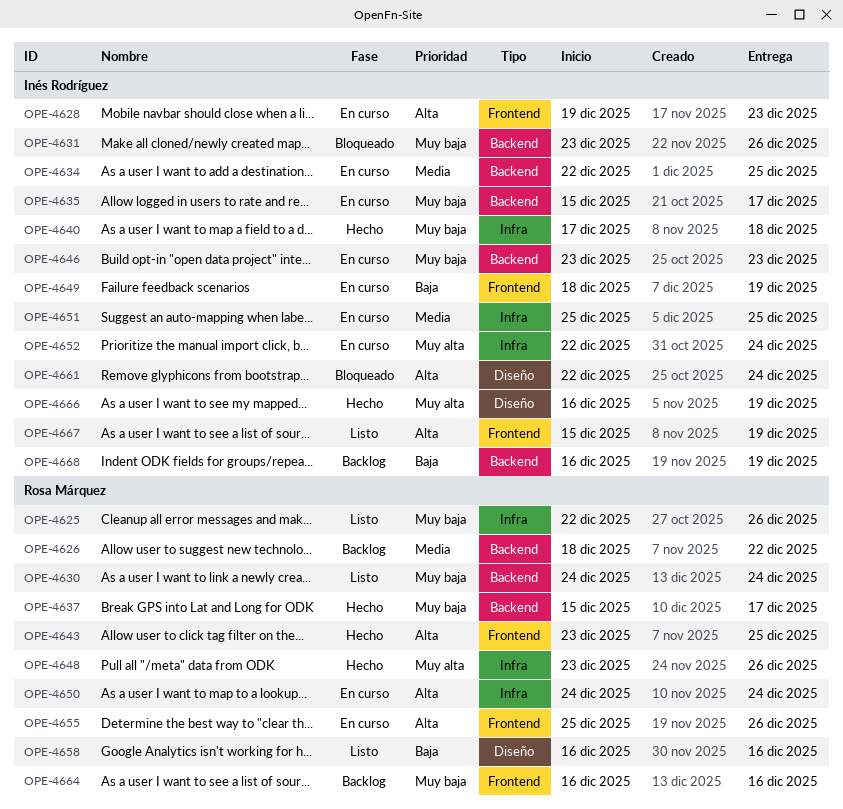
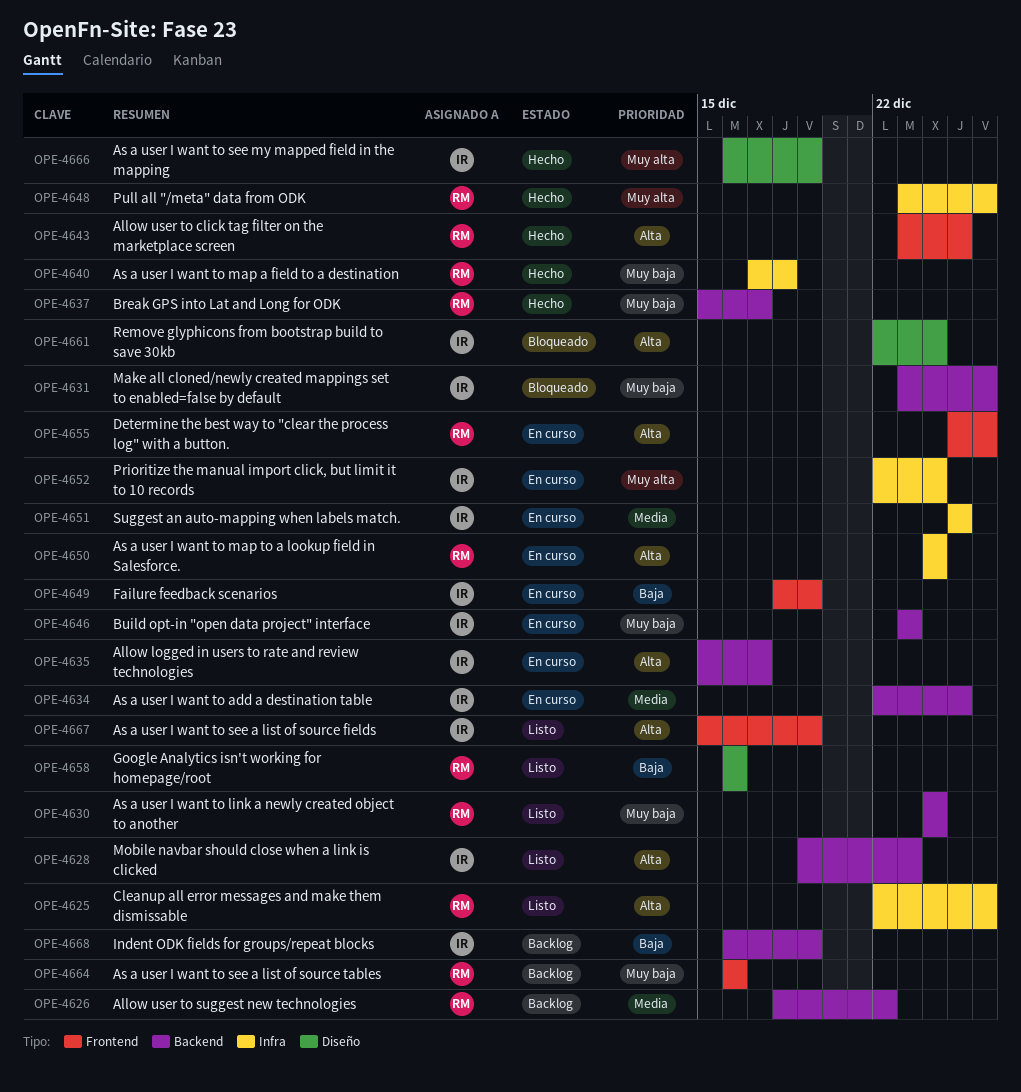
OPE-4625, priority: Muy baja -> Alta
OPE-4628, status: En curso -> Listo
OPE-4628, label: Frontend -> Backend
OPE-4635, priority: Muy baja -> Alta
OPE-4640, owner: Inés Rodríguez -> Rosa Márquez

